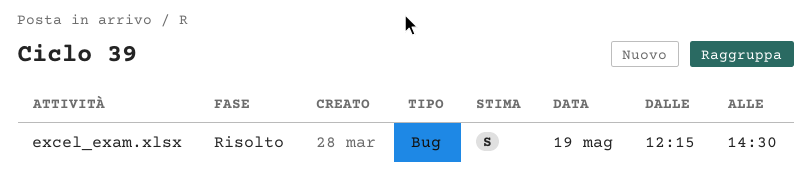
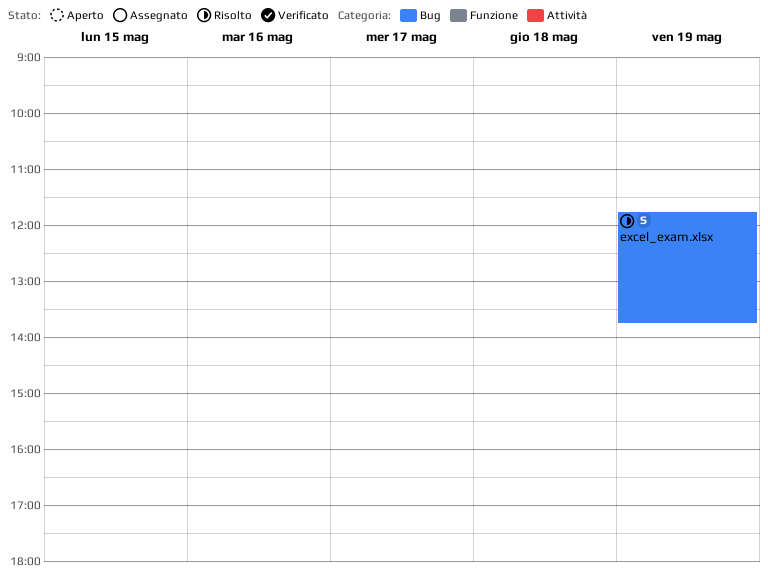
excel_exam.xlsx, begins: 12:15 -> 11:45
excel_exam.xlsx, ends: 14:30 -> 13:45

